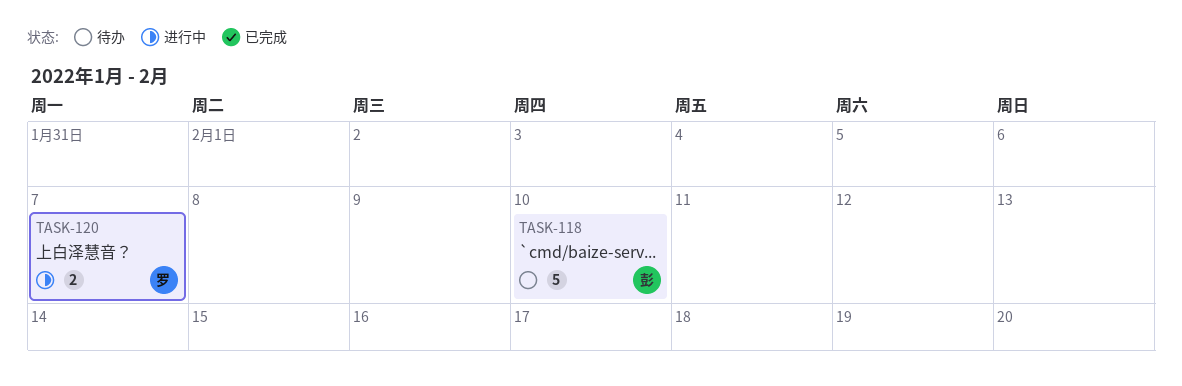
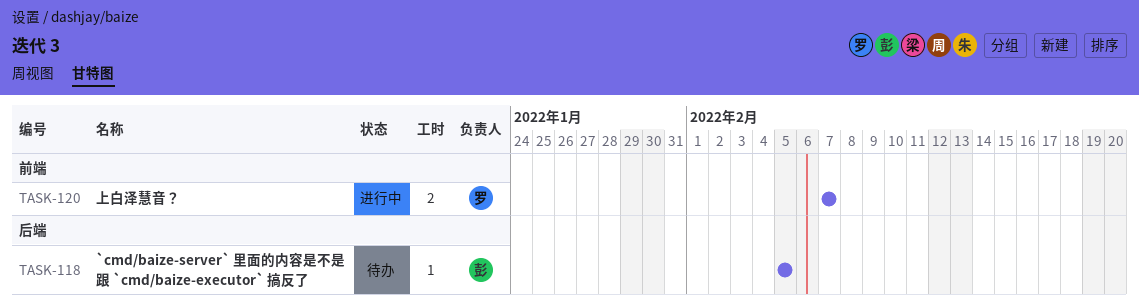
TASK-118, estimate: 5 -> 1
TASK-118, due: Feb 10 -> Feb 5

